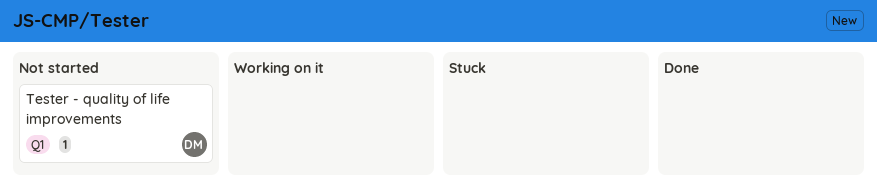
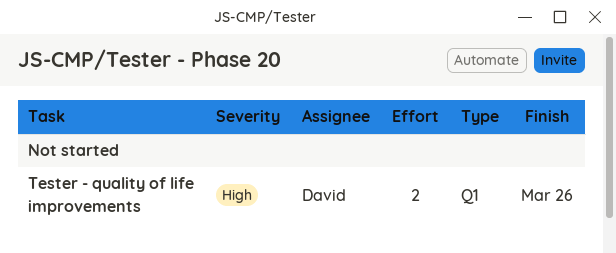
Tester - quality of life improvements, estimate: 1 -> 2

